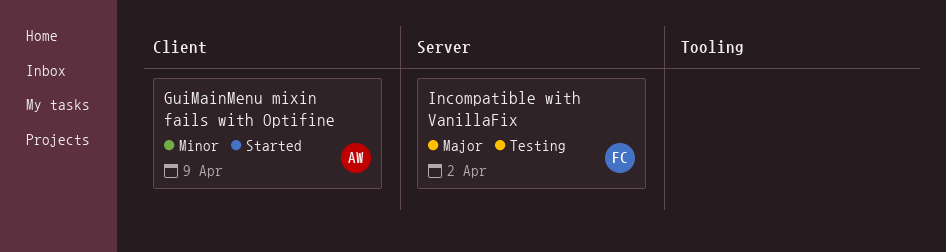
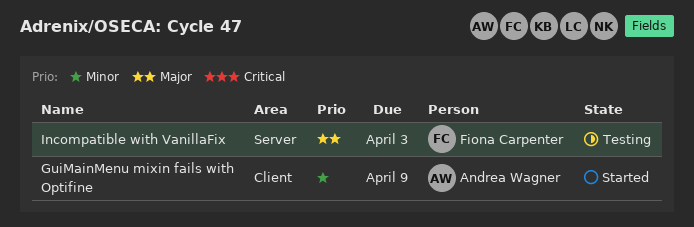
Incompatible with VanillaFix, due: Apr 2 -> Apr 3

